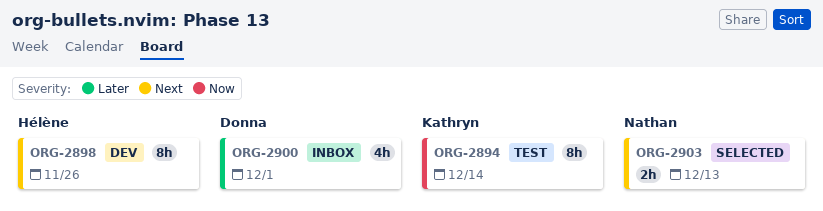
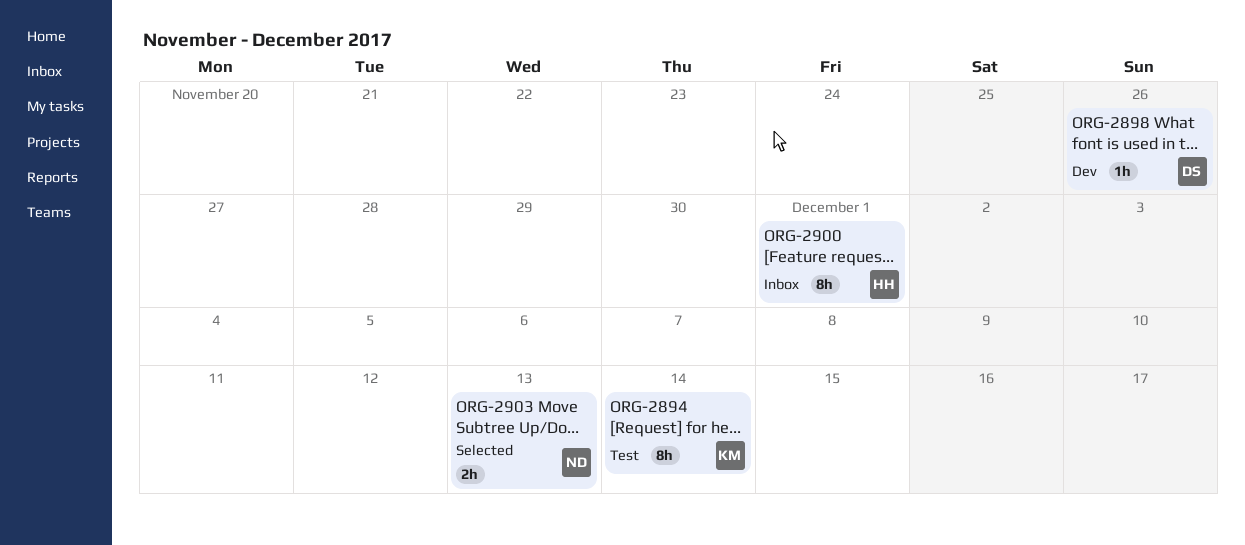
ORG-2898, owner: Hélène -> Donna
ORG-2898, estimate: 8h -> 1h
ORG-2900, owner: Donna -> Hélène
ORG-2900, estimate: 4h -> 8h

